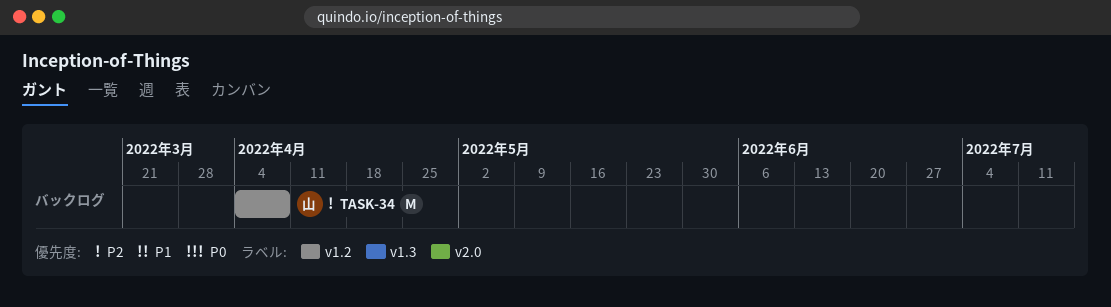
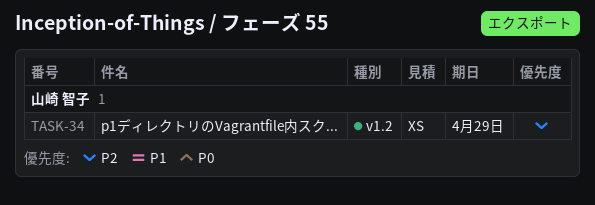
TASK-34, estimate: M -> XS
TASK-34, due: Apr 8 -> Apr 29

